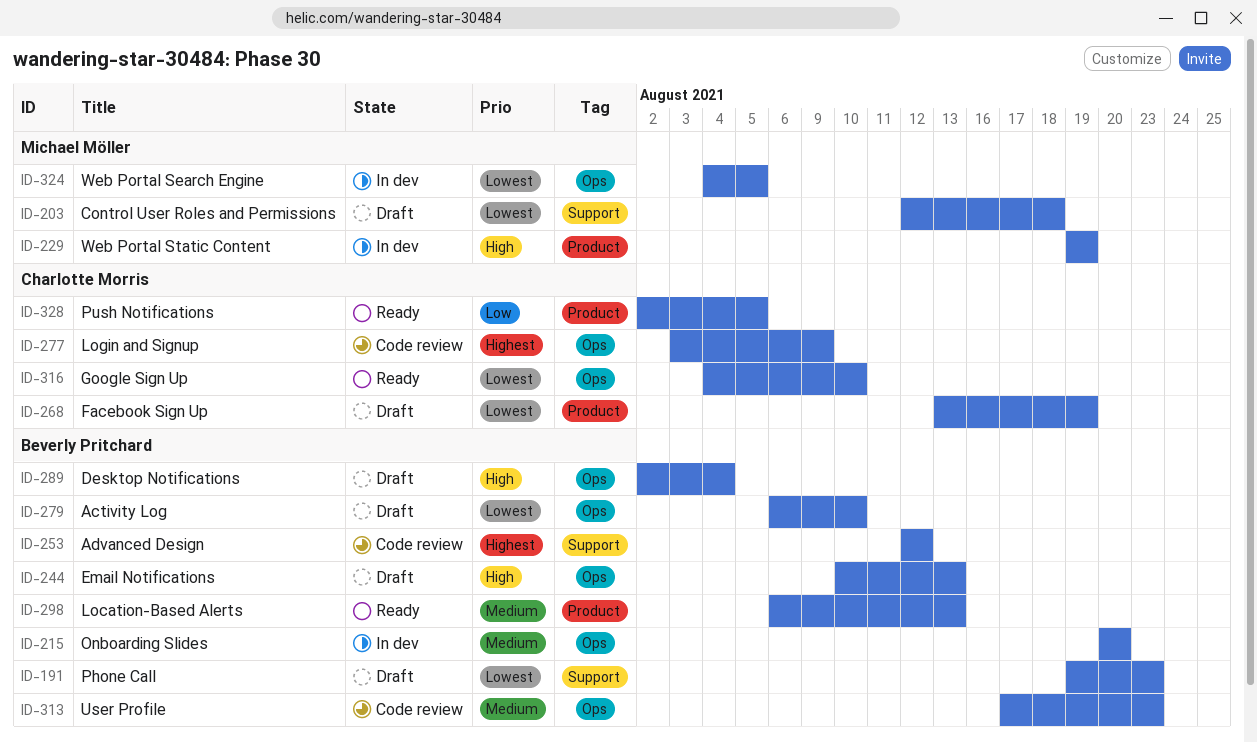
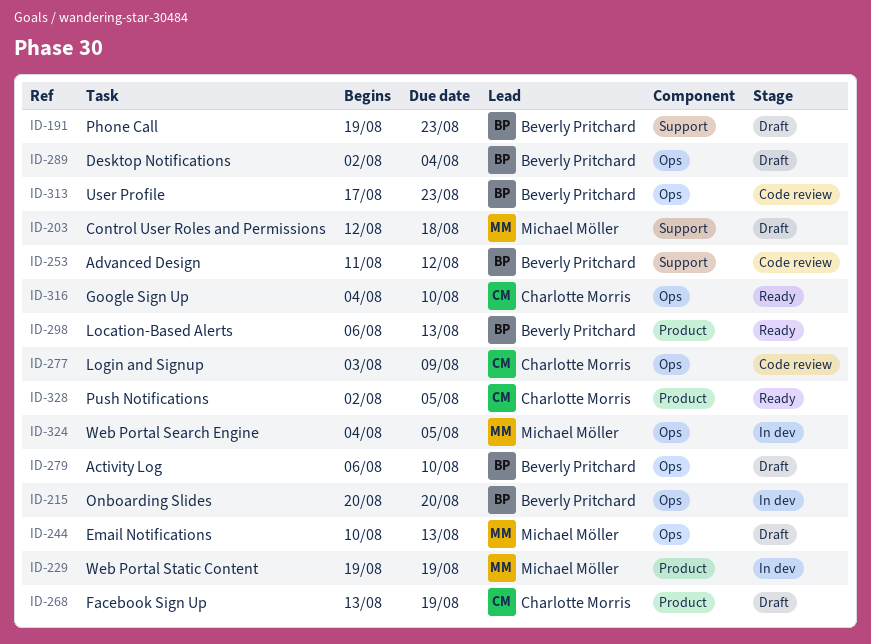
ID-244, owner: Beverly Pritchard -> Michael Möller
ID-253, start: Aug 12 -> Aug 11

